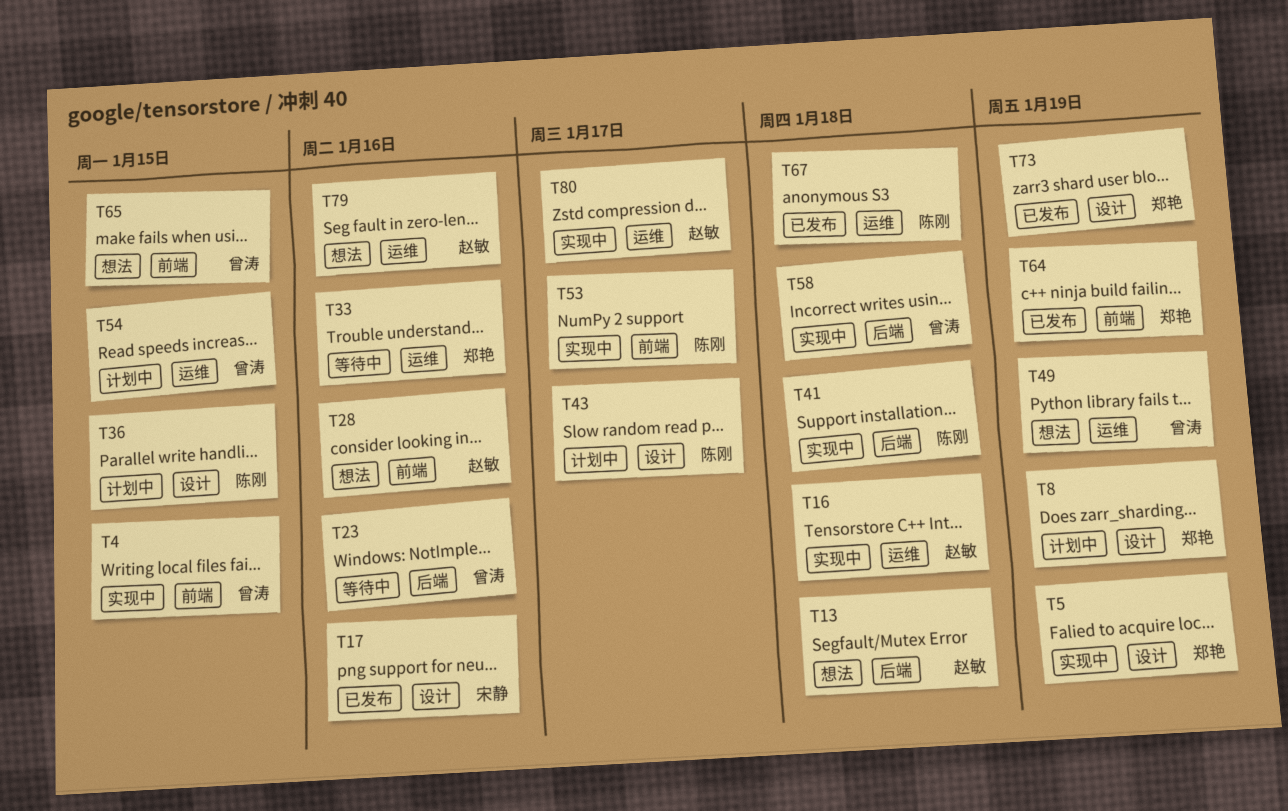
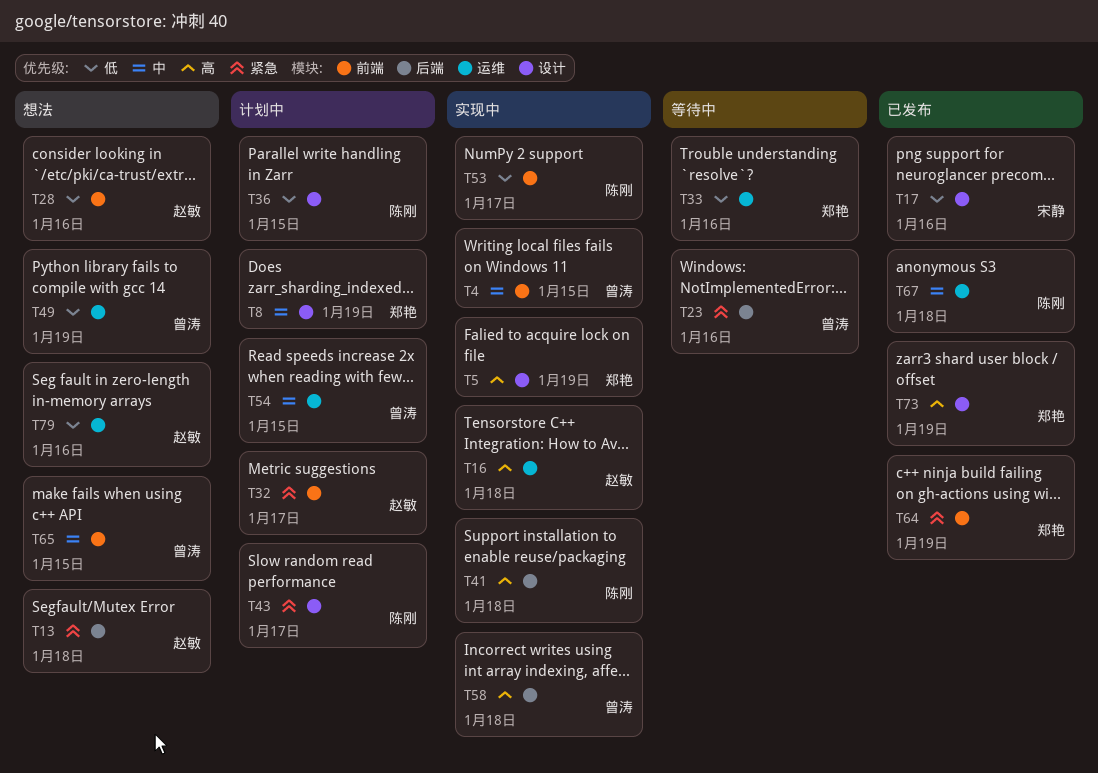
T32: none -> present
T80: present -> none

